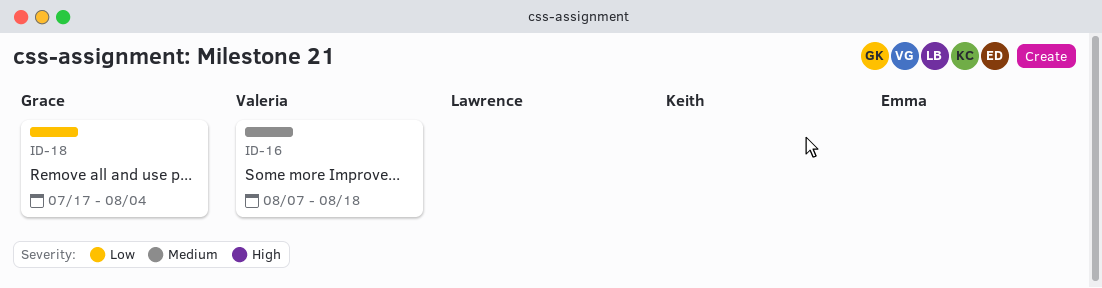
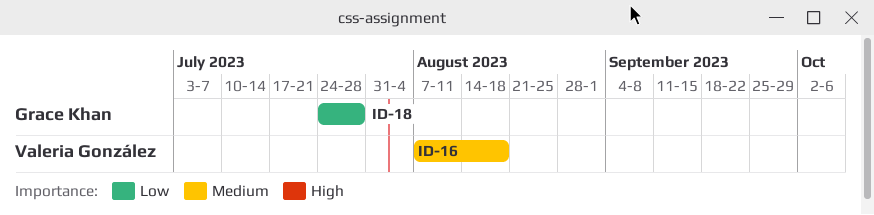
ID-18, start: Jul 17 -> Jul 24
ID-18, due: Aug 4 -> Jul 28

